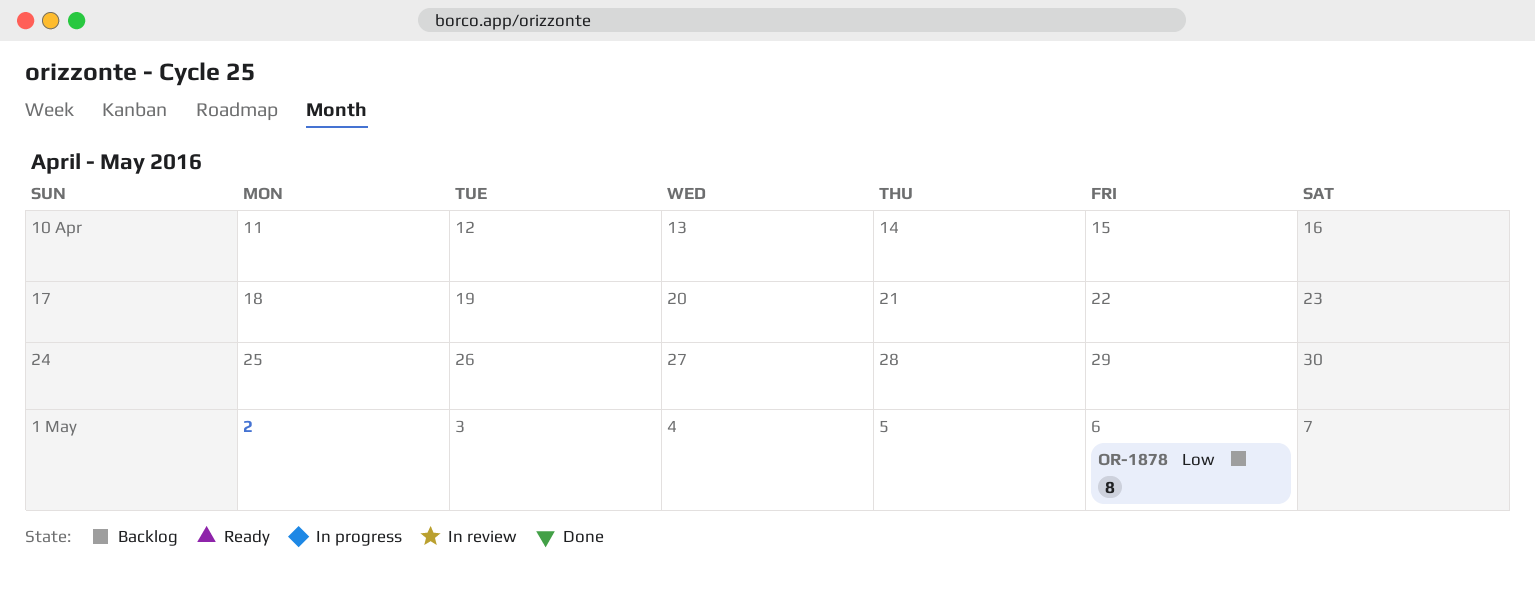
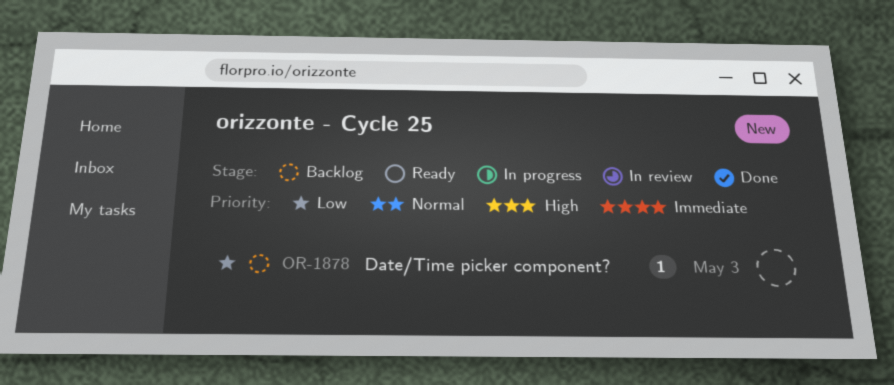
OR-1878, estimate: 8 -> 1
OR-1878, due: May 6 -> May 3

